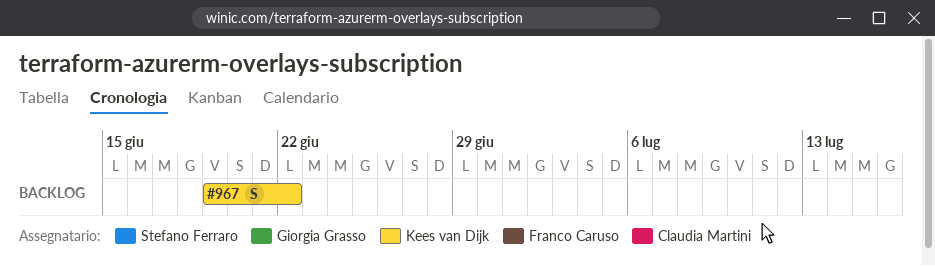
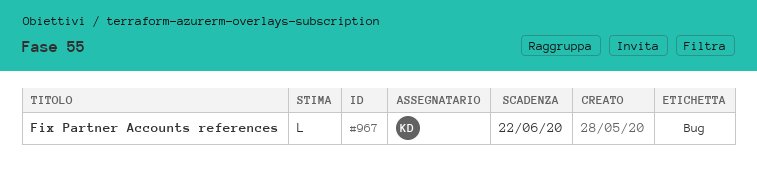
#967, estimate: S -> L

